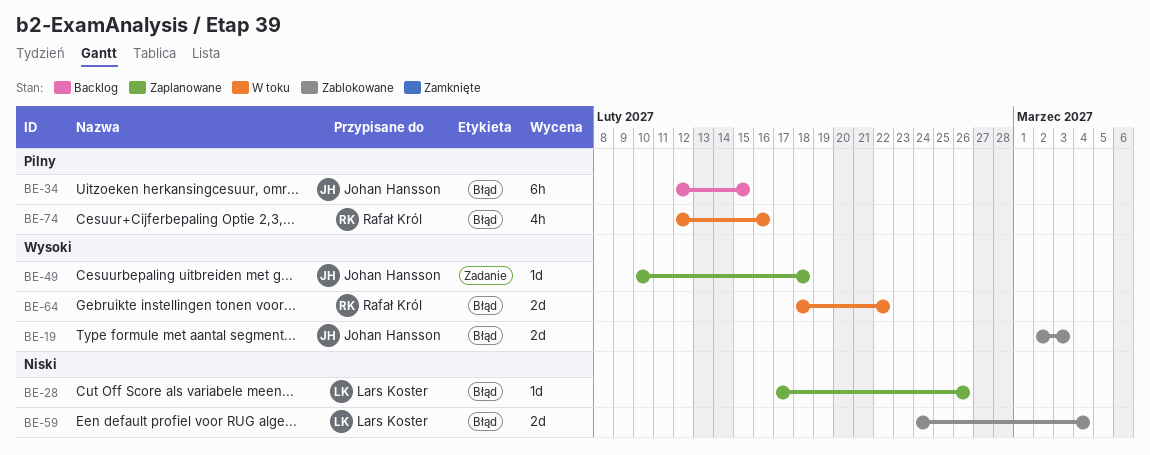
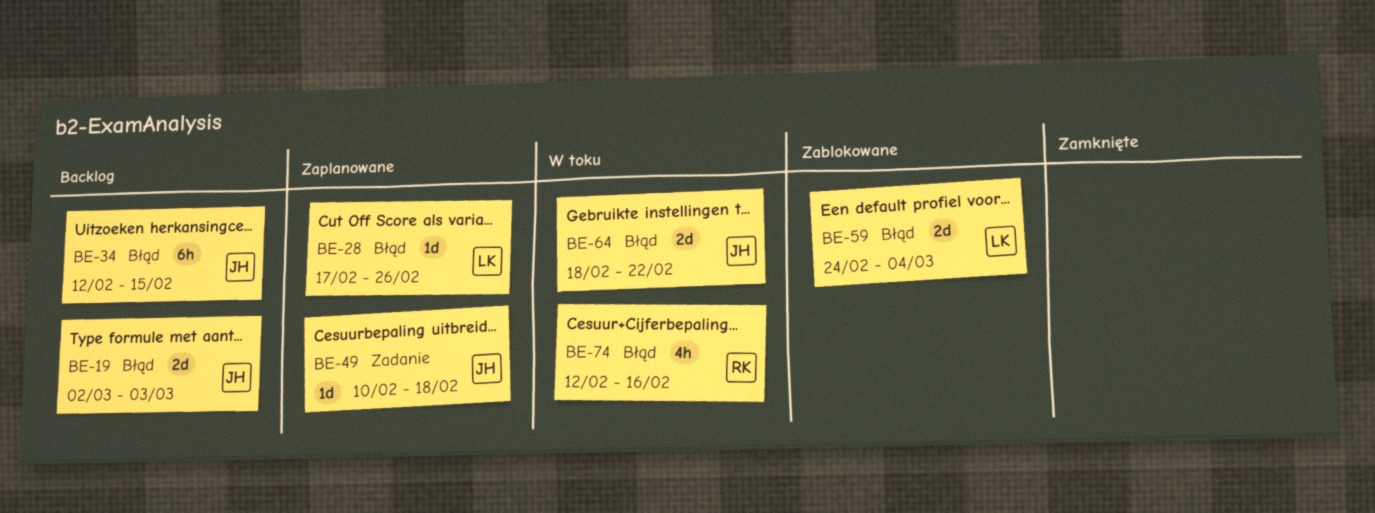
BE-19, status: Zablokowane -> Backlog
BE-64, owner: Rafał Król -> Johan Hansson

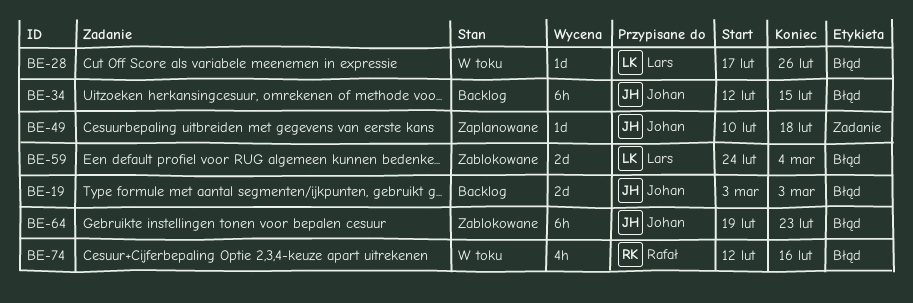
BE-19, start: Mar 2 -> Mar 3
BE-28, status: Zaplanowane -> W toku
BE-64, status: W toku -> Zablokowane
BE-64, estimate: 2d -> 6h
BE-64, start: Feb 18 -> Feb 19
BE-64, due: Feb 22 -> Feb 23

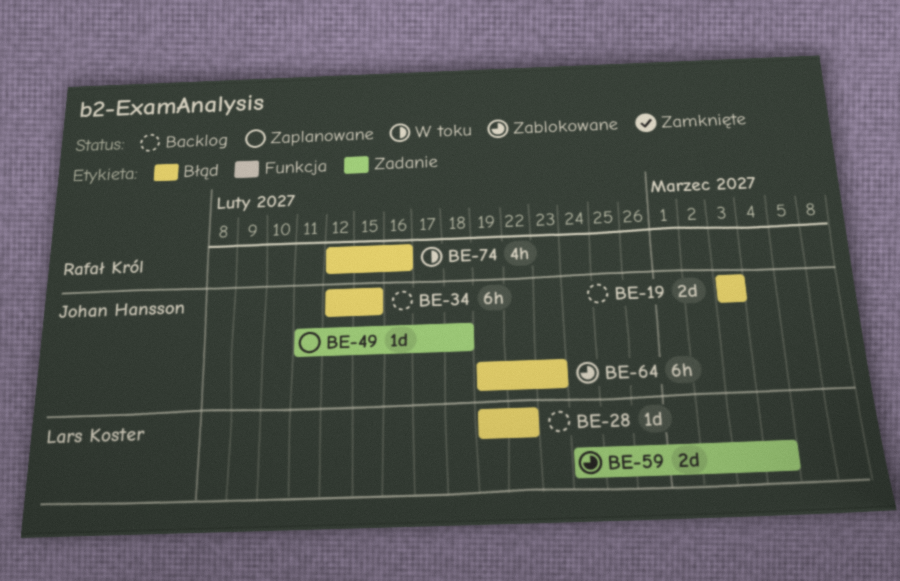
BE-28, status: W toku -> Backlog
BE-28, start: Feb 17 -> Feb 19
BE-28, due: Feb 26 -> Feb 22
BE-49, start: Feb 10 -> Feb 11
BE-59, label: Błąd -> Zadanie

